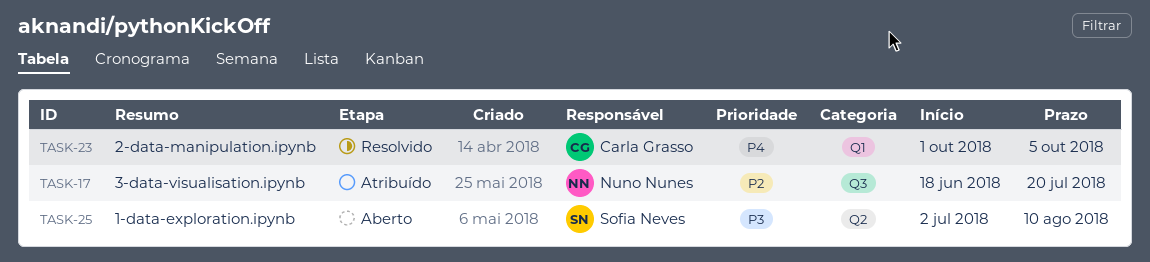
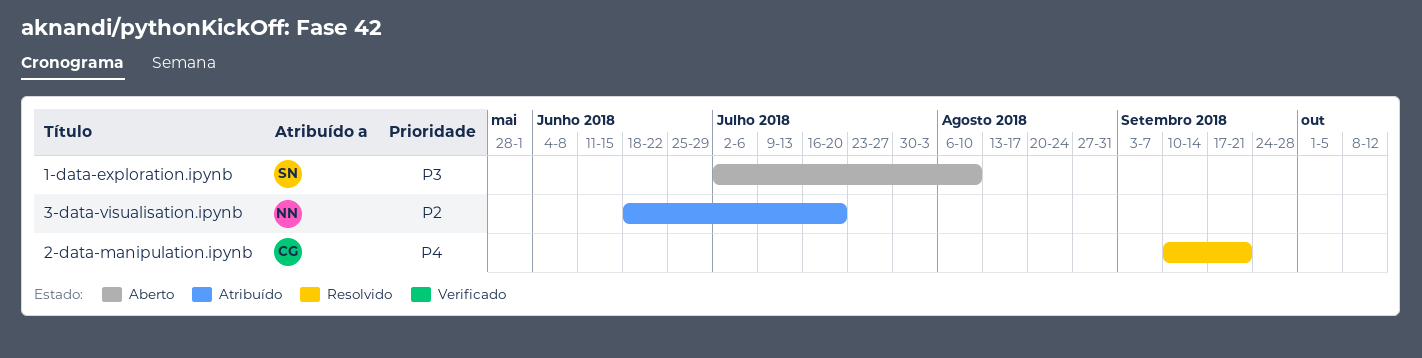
2-data-manipulation.ipynb, start: Oct 1 -> Sep 10
2-data-manipulation.ipynb, due: Oct 5 -> Sep 21

